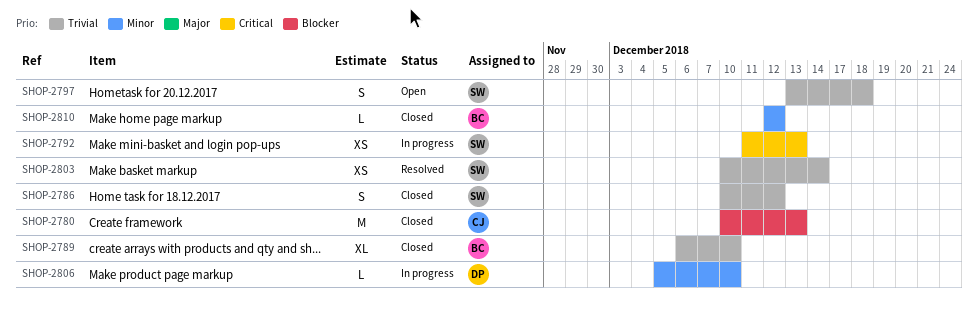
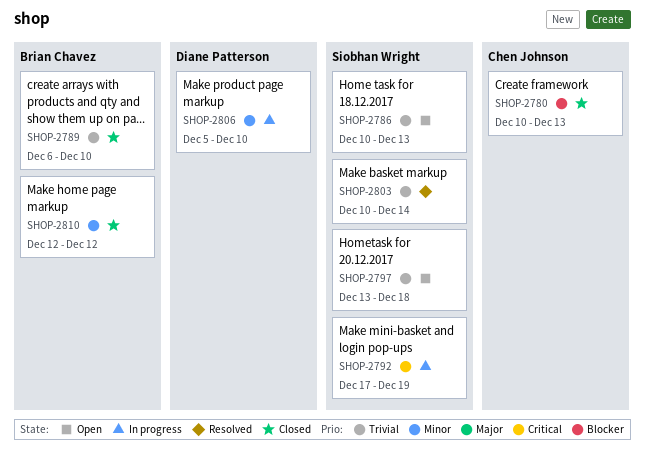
SHOP-2786, status: Closed -> Open
SHOP-2786, due: Dec 12 -> Dec 13
SHOP-2792, start: Dec 11 -> Dec 17
SHOP-2792, due: Dec 13 -> Dec 19

